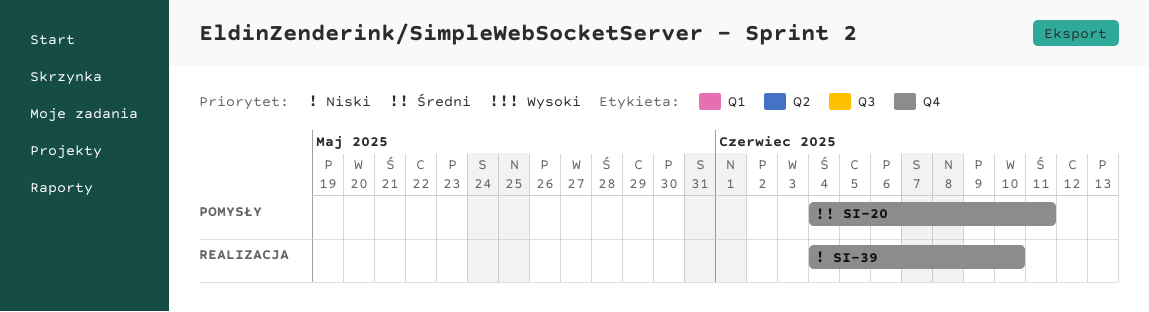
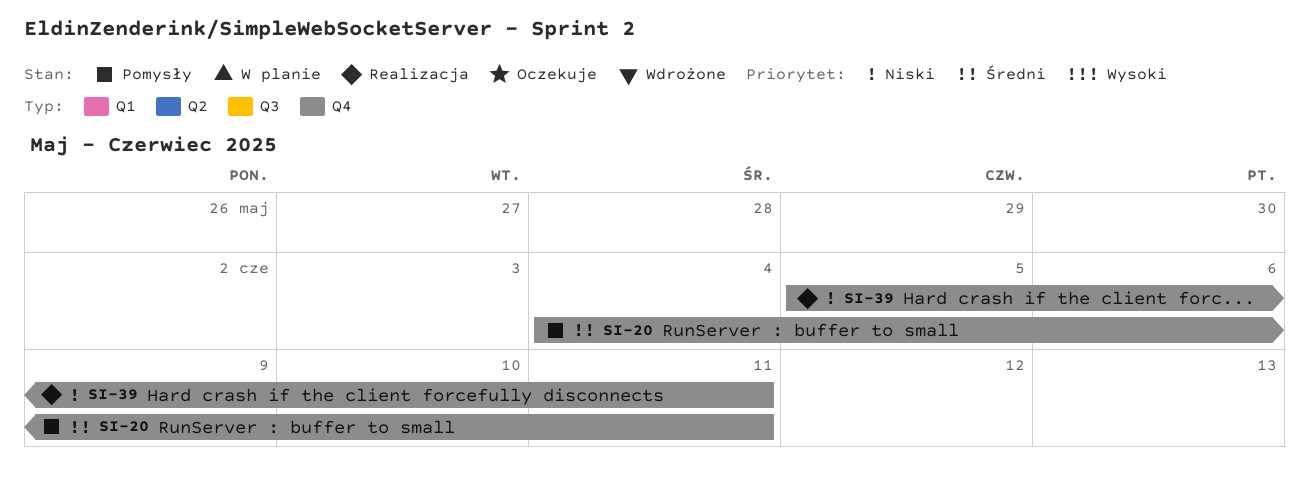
SI-39, start: Jun 4 -> Jun 5
SI-39, due: Jun 10 -> Jun 11

